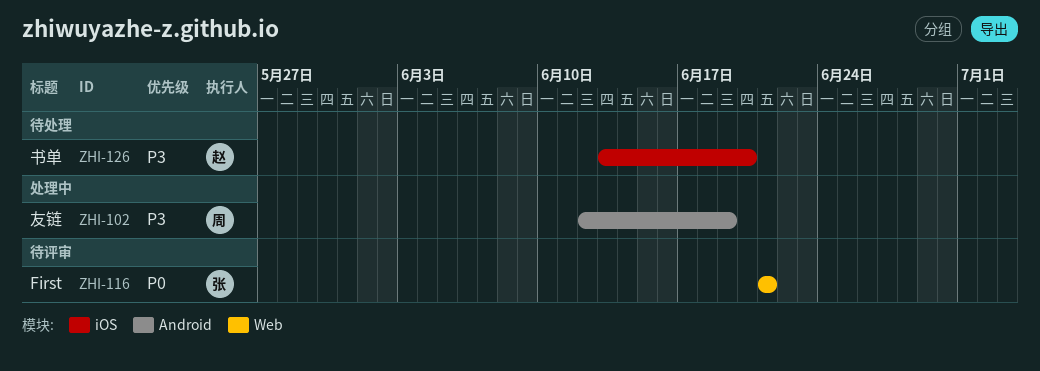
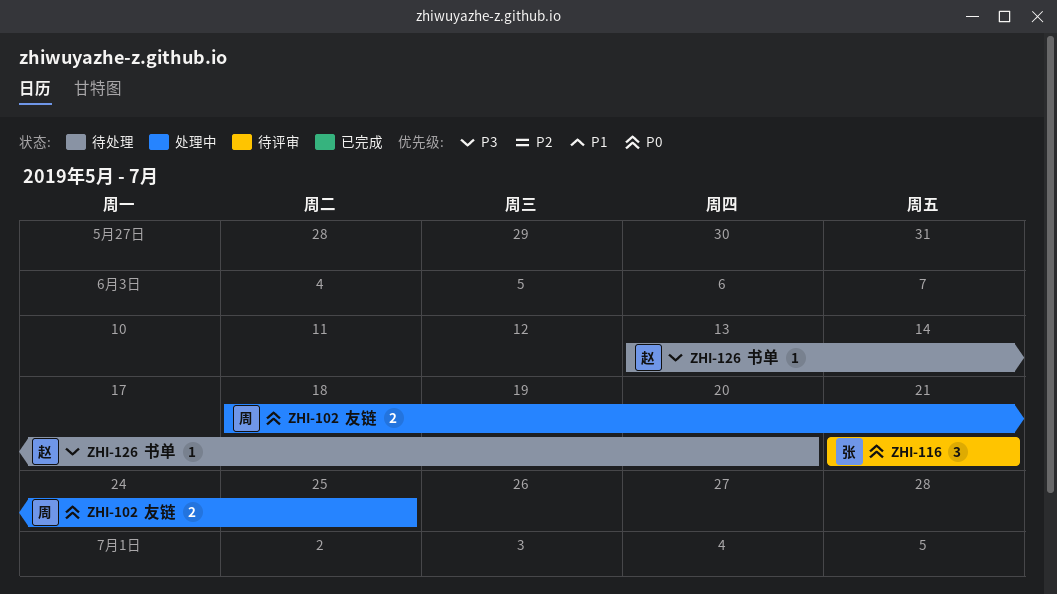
ZHI-102, priority: P3 -> P0
ZHI-102, start: Jun 12 -> Jun 18
ZHI-102, due: Jun 19 -> Jun 25

